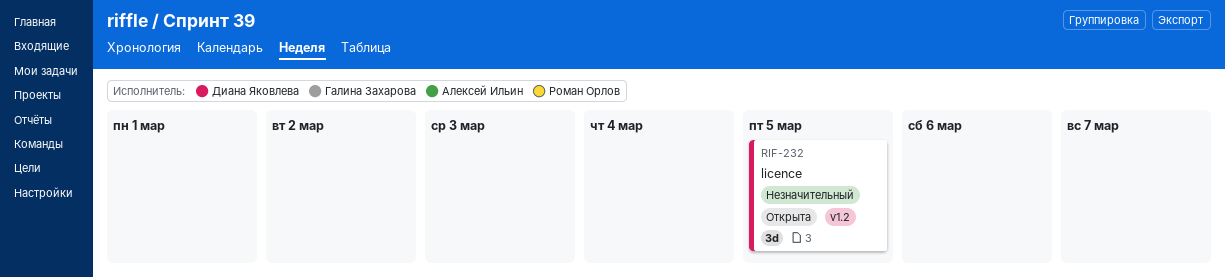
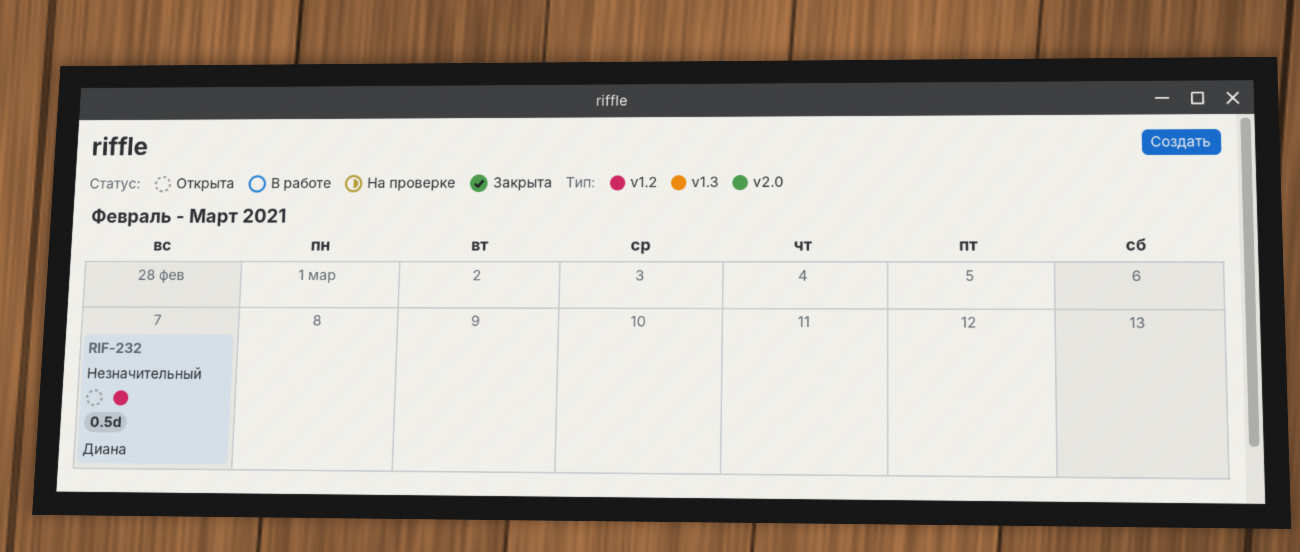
RIF-232, estimate: 3d -> 0.5d
RIF-232, due: Mar 5 -> Mar 7

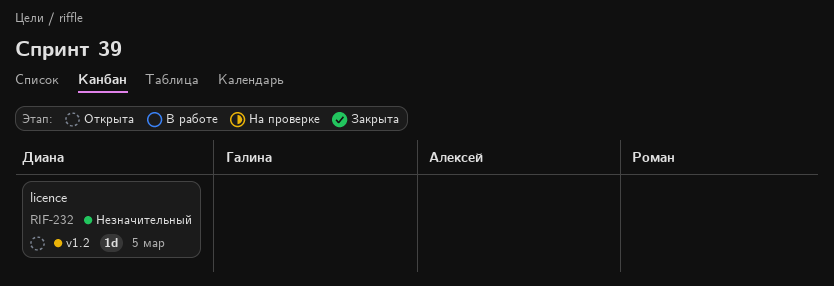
RIF-232, estimate: 0.5d -> 1d
RIF-232, due: Mar 7 -> Mar 5

